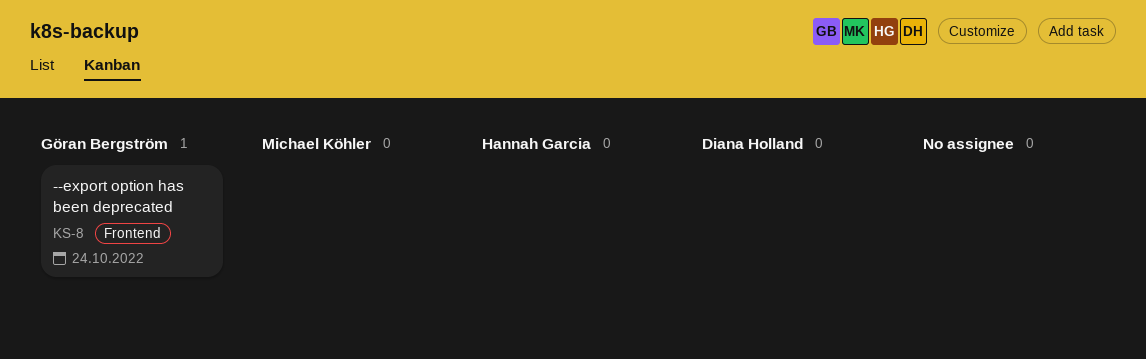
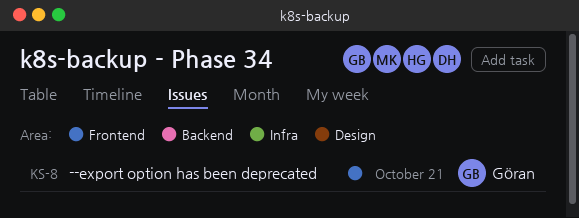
KS-8, due: Oct 24 -> Oct 21

